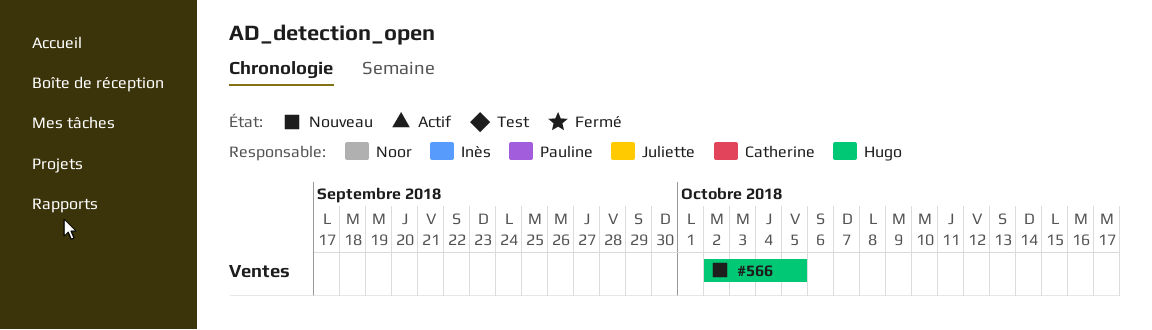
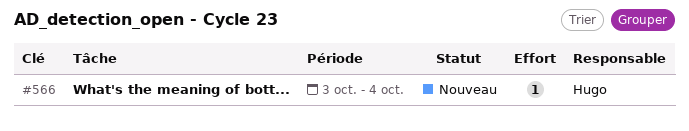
#566, start: Oct 2 -> Oct 3
#566, due: Oct 5 -> Oct 4

